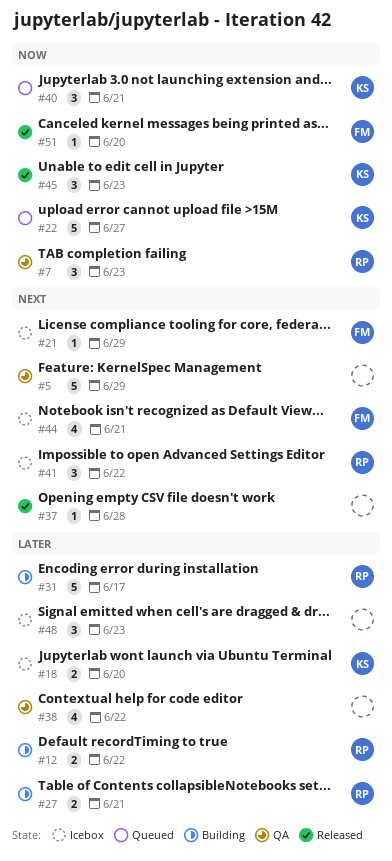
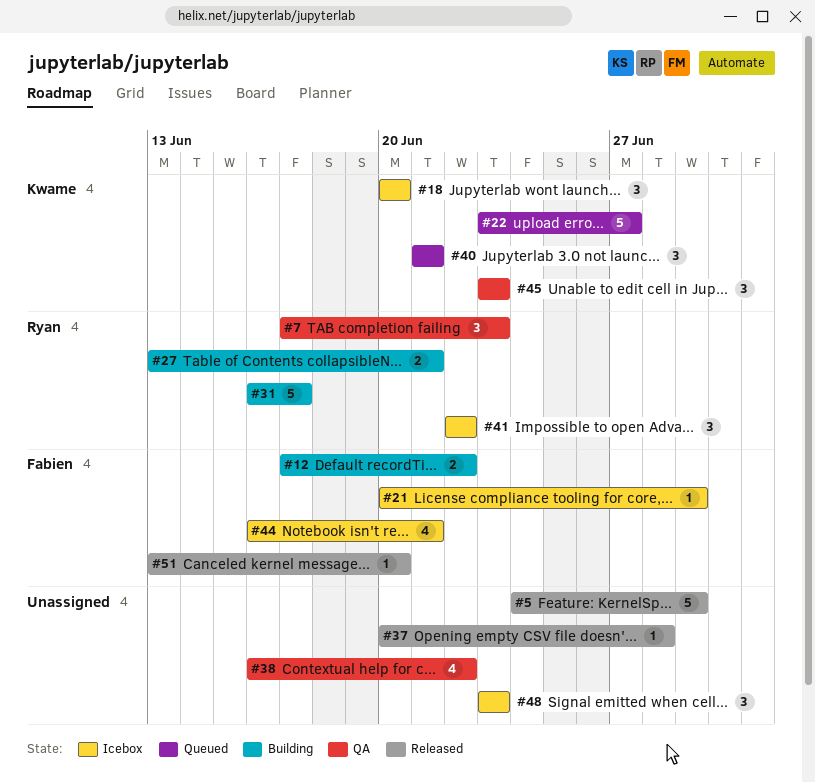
#5, status: QA -> Released
#12, owner: Ryan -> Fabien
#18, estimate: 2 -> 3
#45, status: Released -> QA

